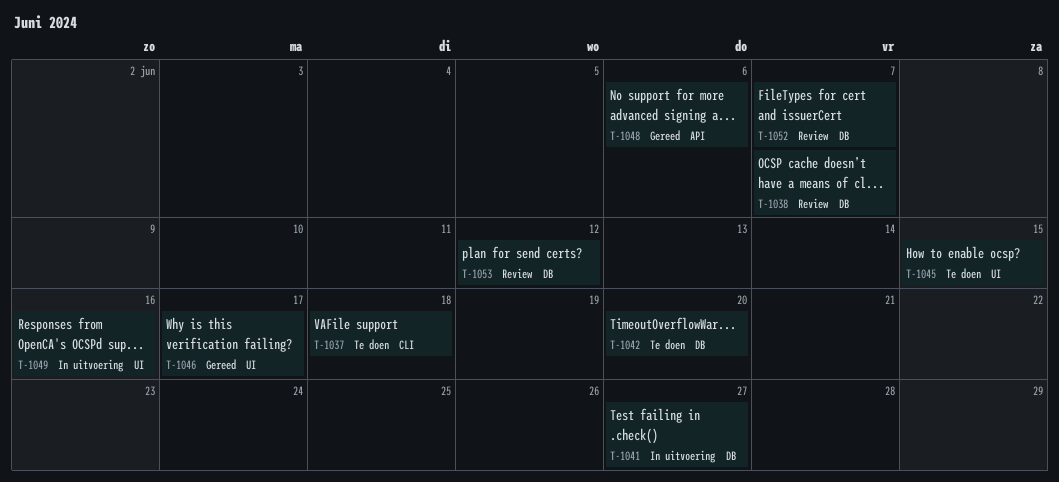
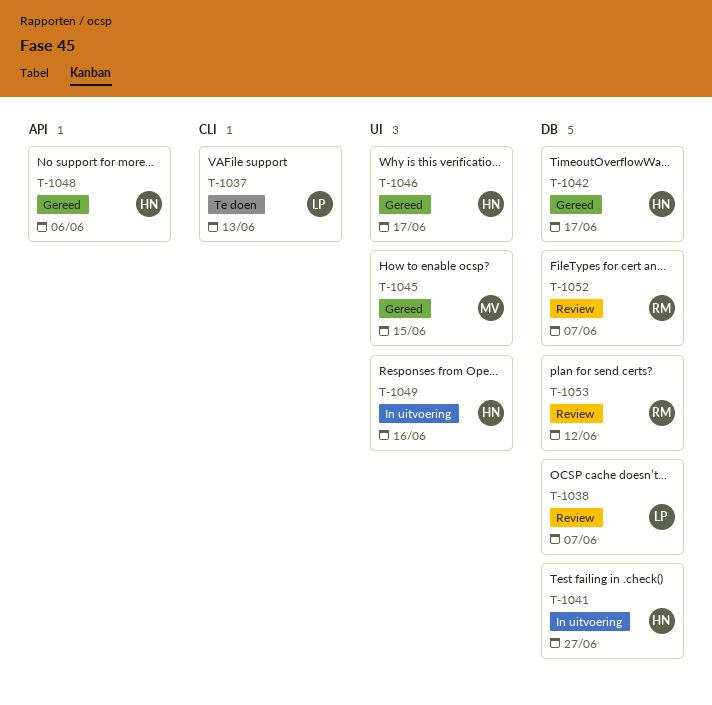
T-1037, due: Jun 18 -> Jun 13
T-1042, status: Te doen -> Gereed
T-1042, due: Jun 20 -> Jun 17
T-1045, status: Te doen -> Gereed

